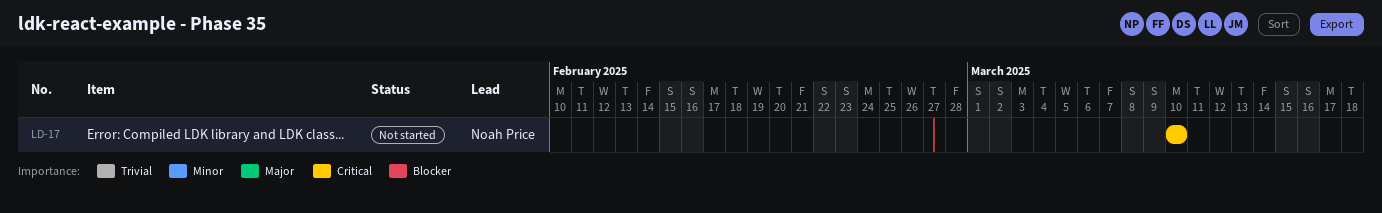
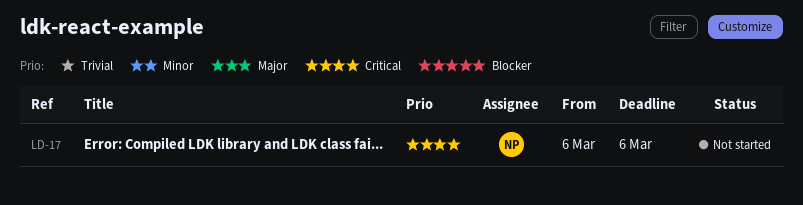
LD-17, start: Mar 10 -> Mar 6
LD-17, due: Mar 10 -> Mar 6

